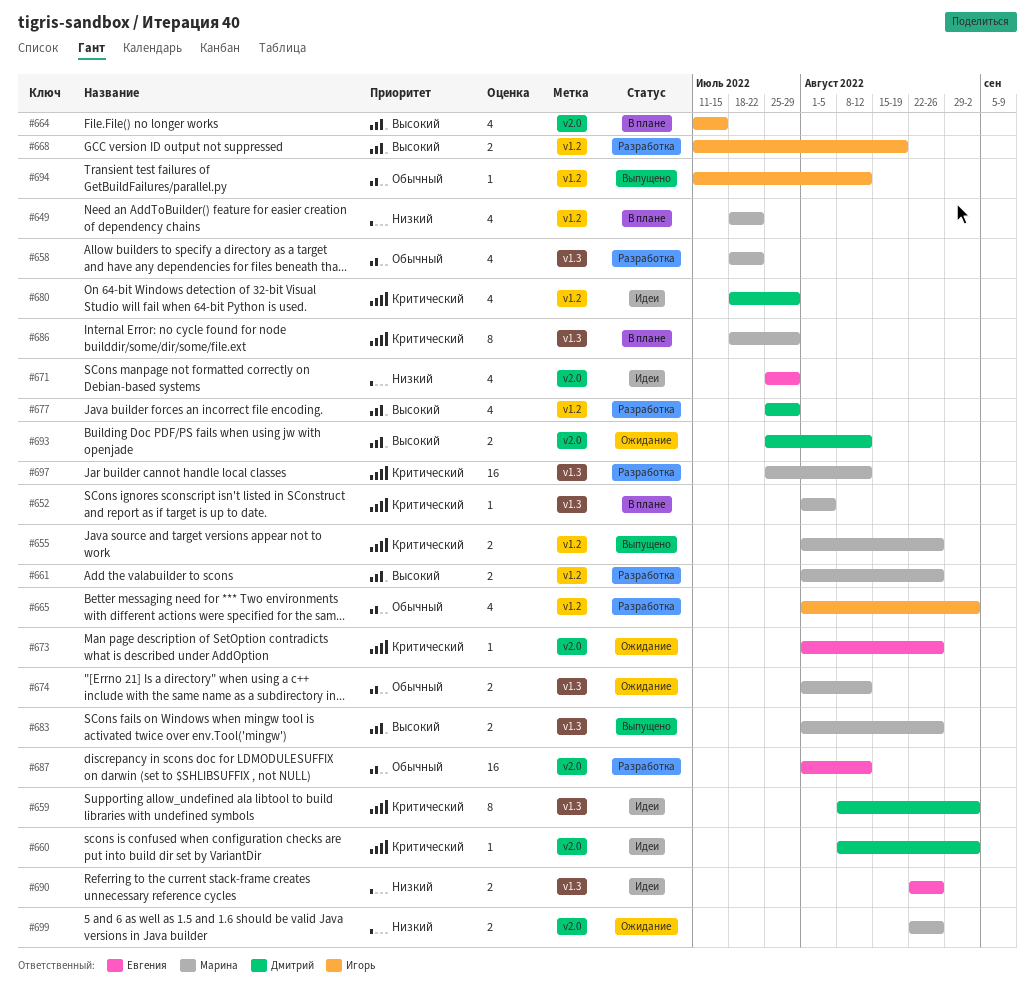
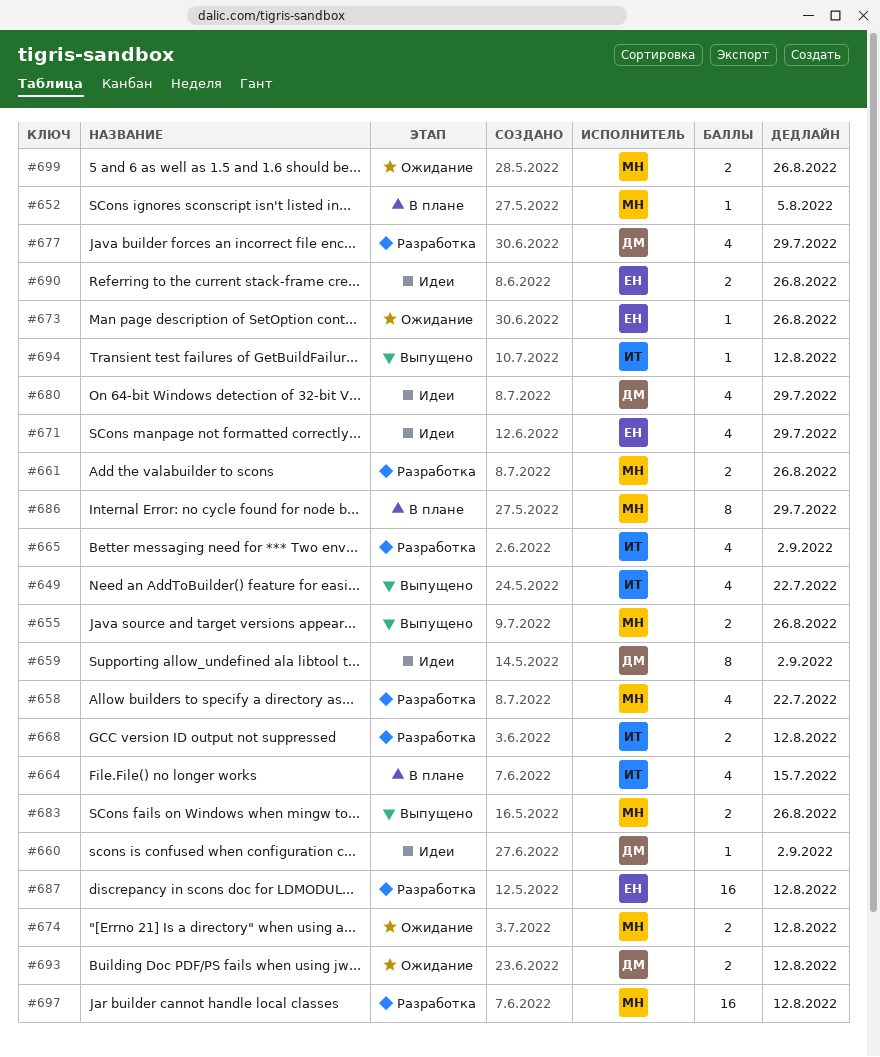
#649, status: В плане -> Выпущено
#649, owner: Марина -> Игорь
#668, due: Aug 19 -> Aug 12

